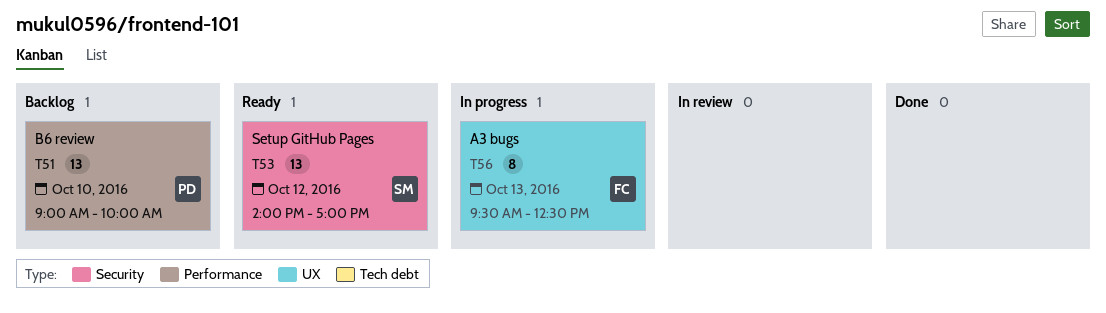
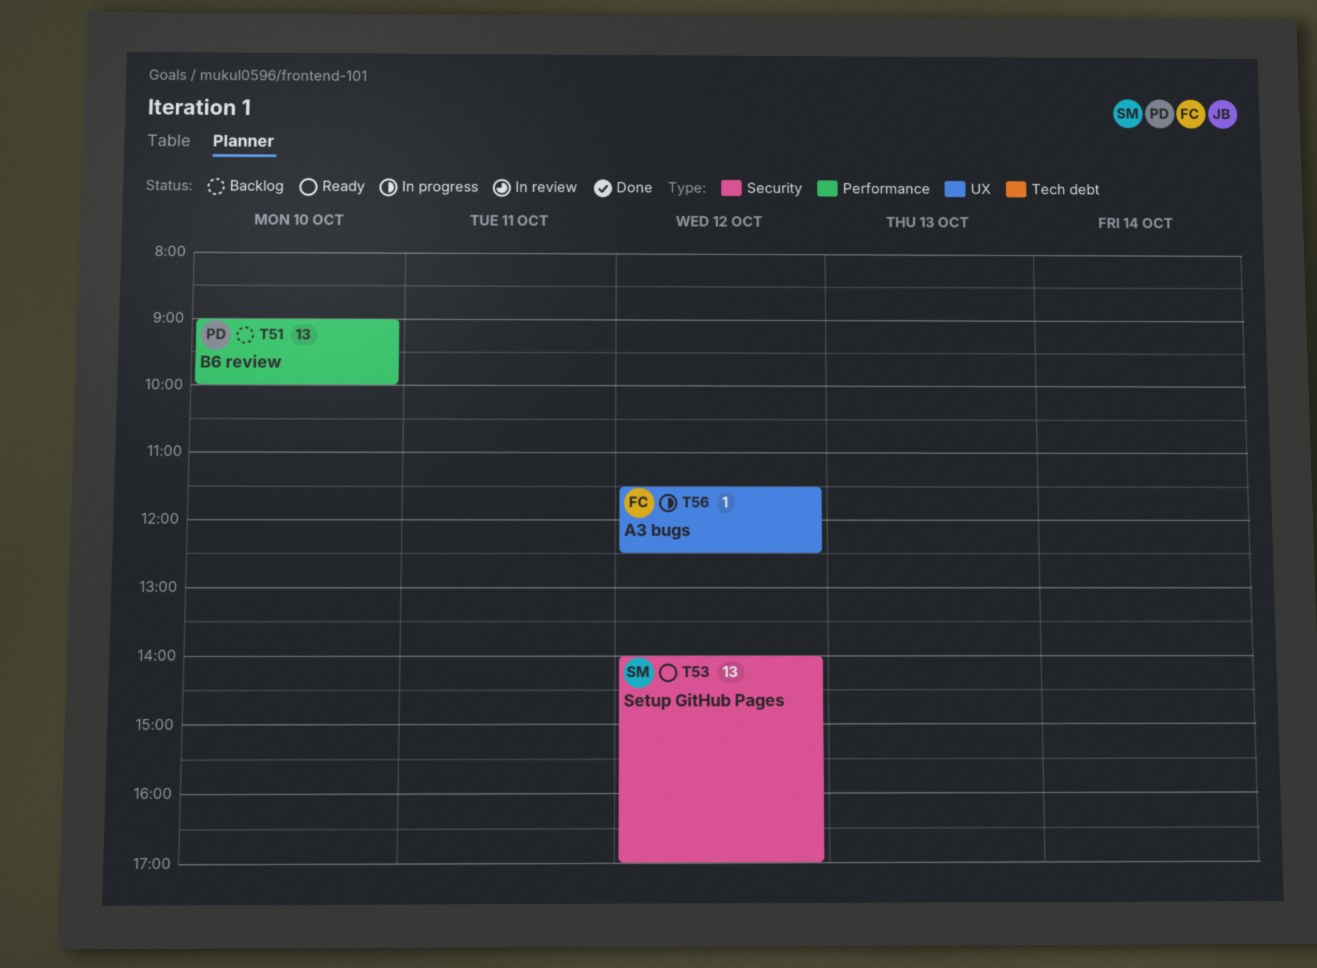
T56, estimate: 8 -> 1
T56, day: Oct 13 -> Oct 12
T56, begins: 09:30 -> 11:30

